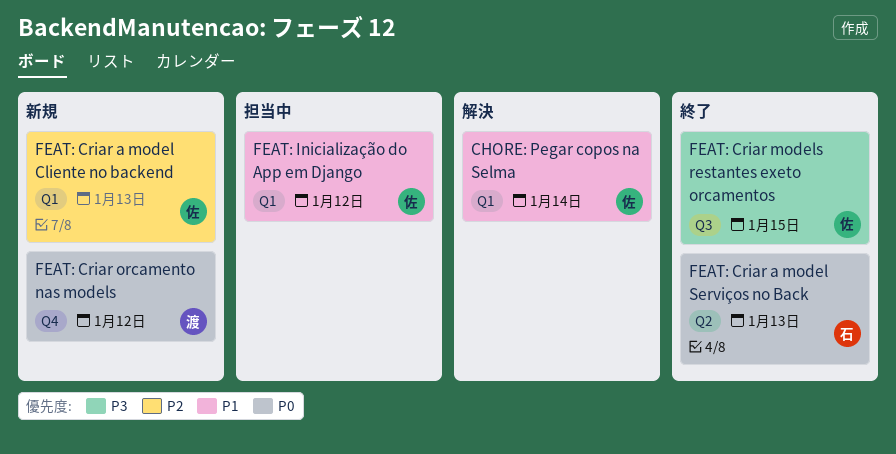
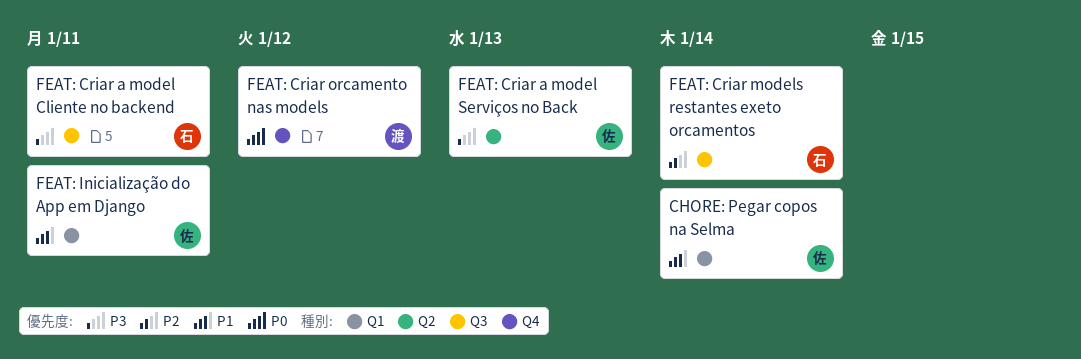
FEAT: Criar a model Cliente no backend, owner: 佐 -> 石
FEAT: Criar a model Cliente no backend, priority: P2 -> P3
FEAT: Criar a model Cliente no backend, label: Q1 -> Q3
FEAT: Criar a model Cliente no backend, due: Jan 13 -> Jan 11
FEAT: Criar a model Serviços no Back, owner: 石 -> 佐
FEAT: Criar a model Serviços no Back, priority: P0 -> P3
FEAT: Criar models restantes exeto orcamentos, owner: 佐 -> 石
FEAT: Criar models restantes exeto orcamentos, priority: P3 -> P2
FEAT: Criar models restantes exeto orcamentos, due: Jan 15 -> Jan 14
FEAT: Inicialização do App em Django, due: Jan 12 -> Jan 11

